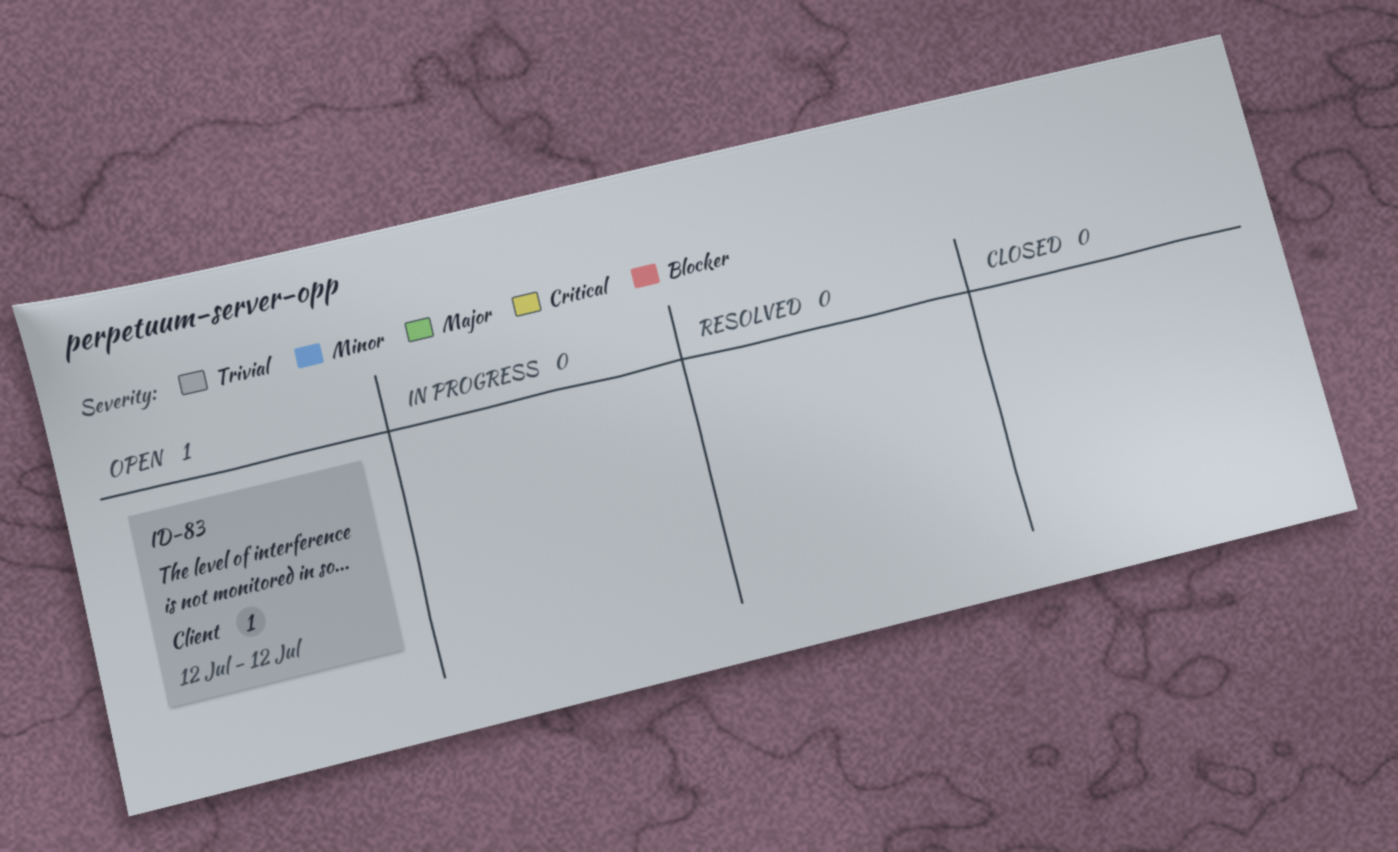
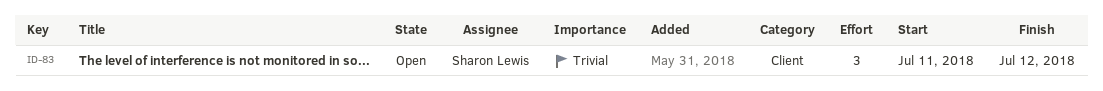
ID-83, estimate: 1 -> 3
ID-83, start: Jul 12 -> Jul 11

